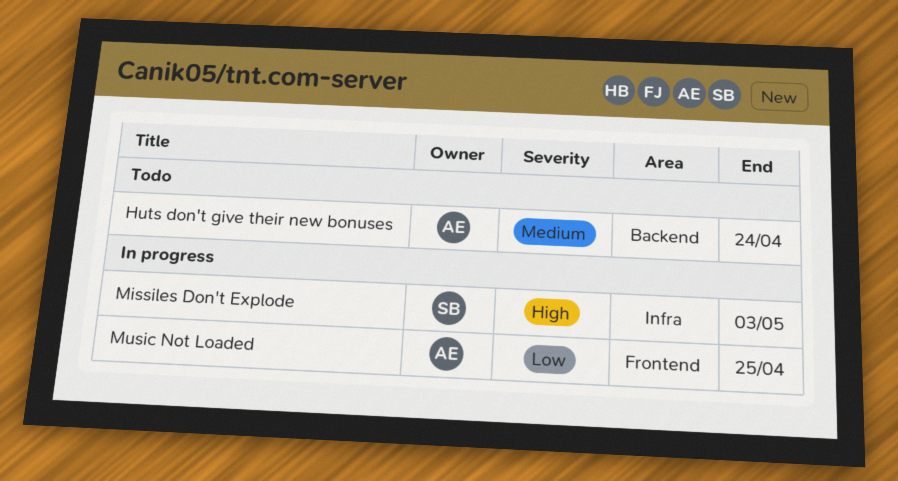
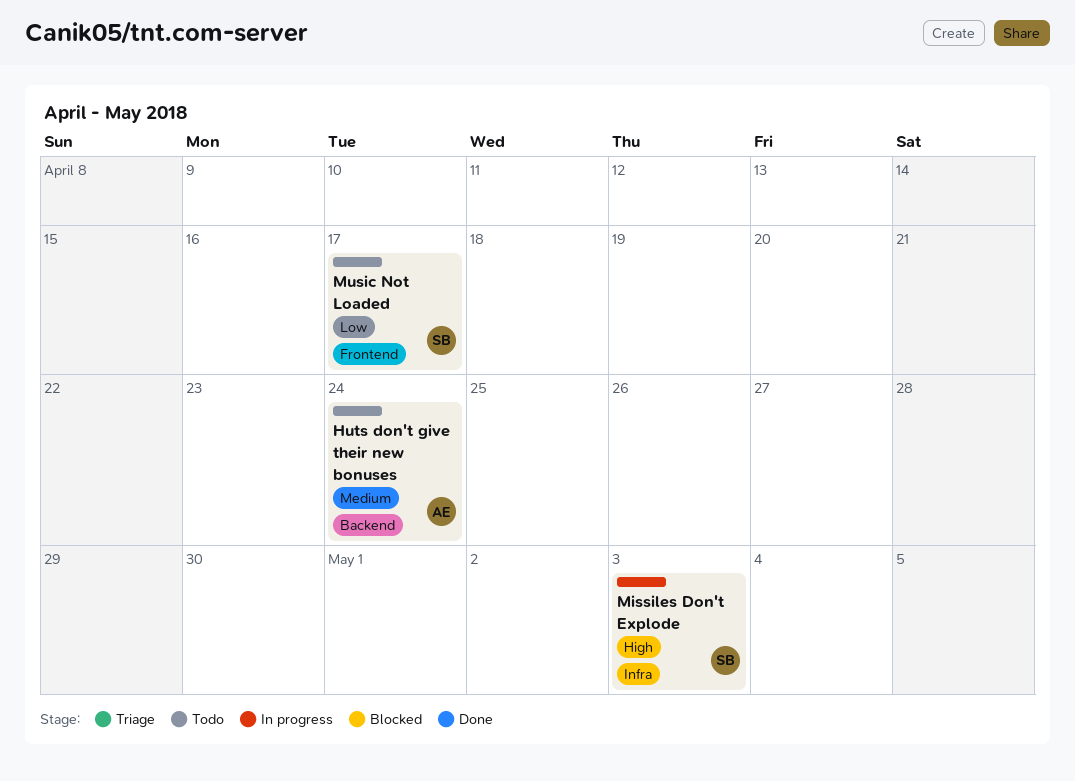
Music Not Loaded, status: In progress -> Todo
Music Not Loaded, owner: AE -> SB
Music Not Loaded, due: Apr 25 -> Apr 17

